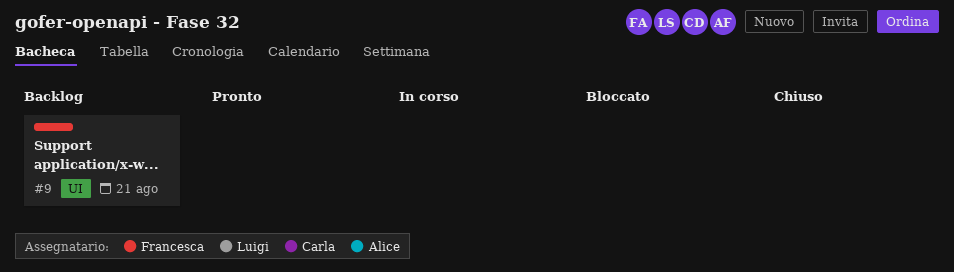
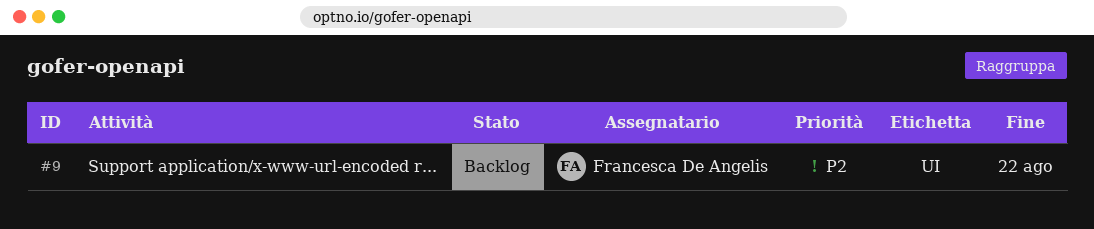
#9, due: Aug 21 -> Aug 22

